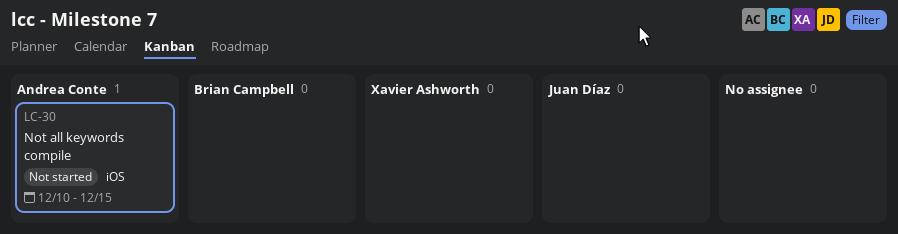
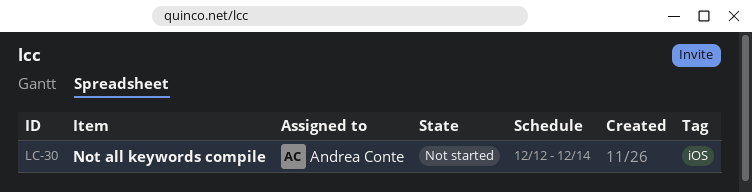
LC-30, start: Dec 10 -> Dec 12
LC-30, due: Dec 15 -> Dec 14

